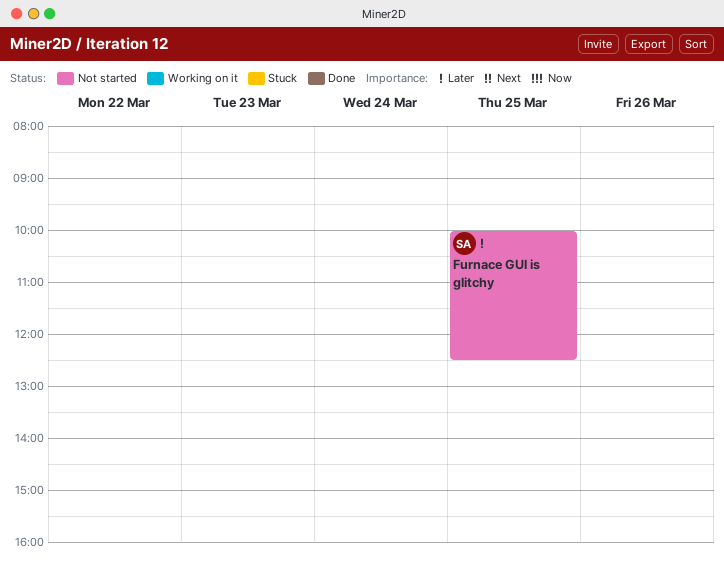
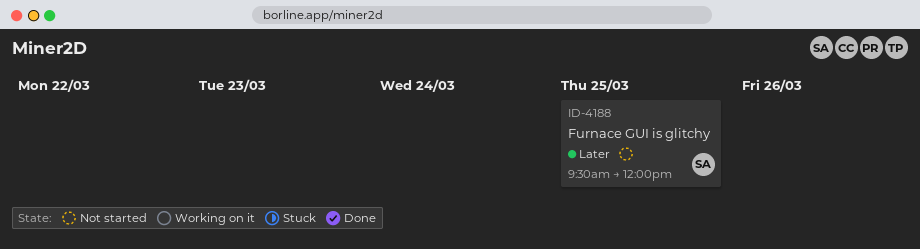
Furnace GUI is glitchy, begins: 10:00 -> 09:30
Furnace GUI is glitchy, ends: 12:30 -> 12:00

